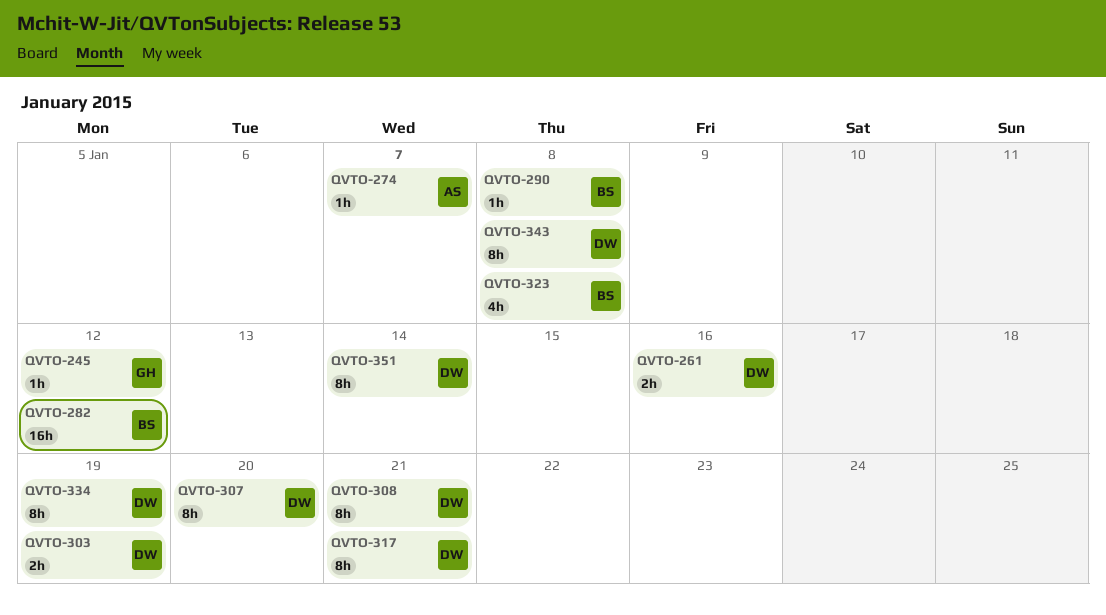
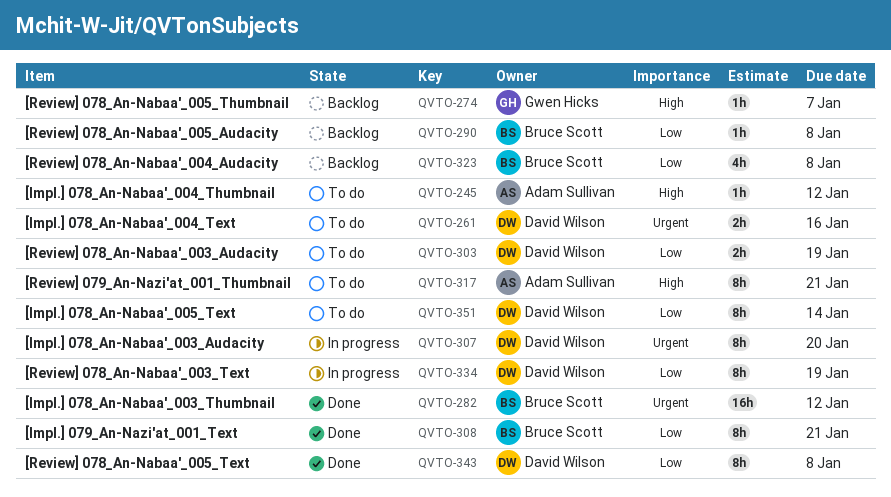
QVTO-245, owner: Gwen Hicks -> Adam Sullivan
QVTO-274, owner: Adam Sullivan -> Gwen Hicks
QVTO-308, owner: David Wilson -> Bruce Scott
QVTO-317, owner: David Wilson -> Adam Sullivan

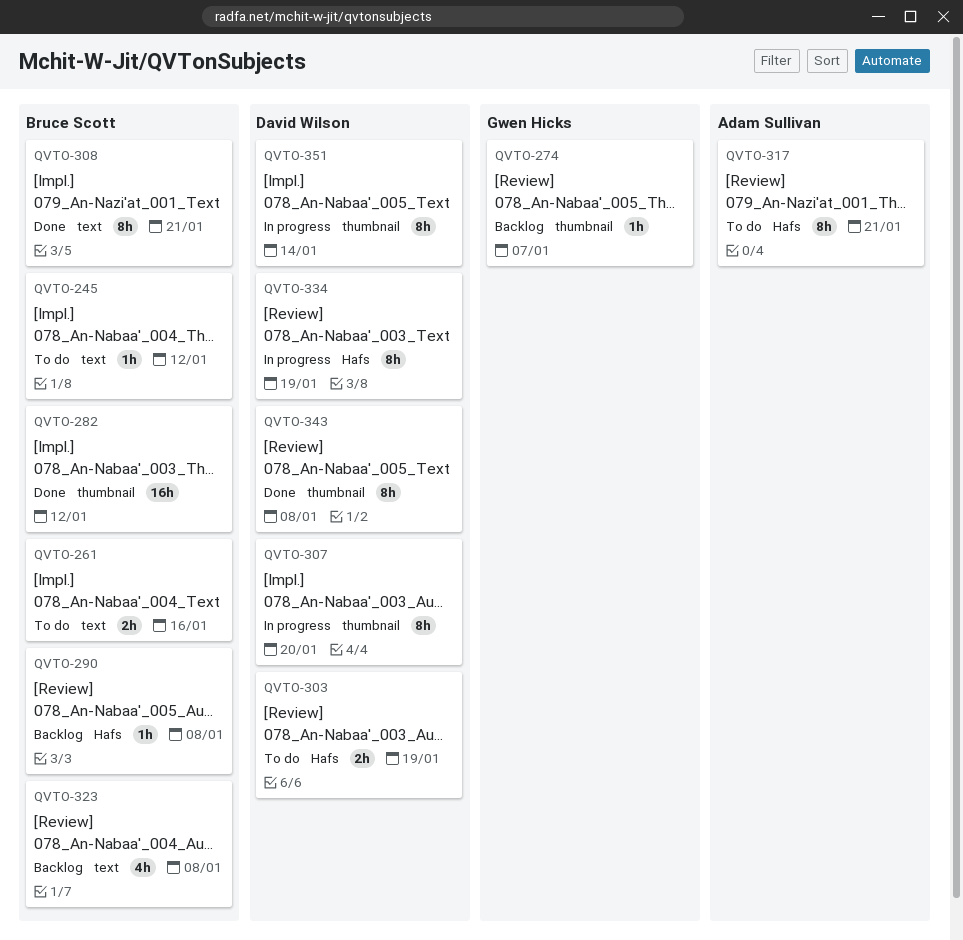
QVTO-245, owner: Adam Sullivan -> Bruce Scott
QVTO-261, owner: David Wilson -> Bruce Scott
QVTO-351, status: To do -> In progress

